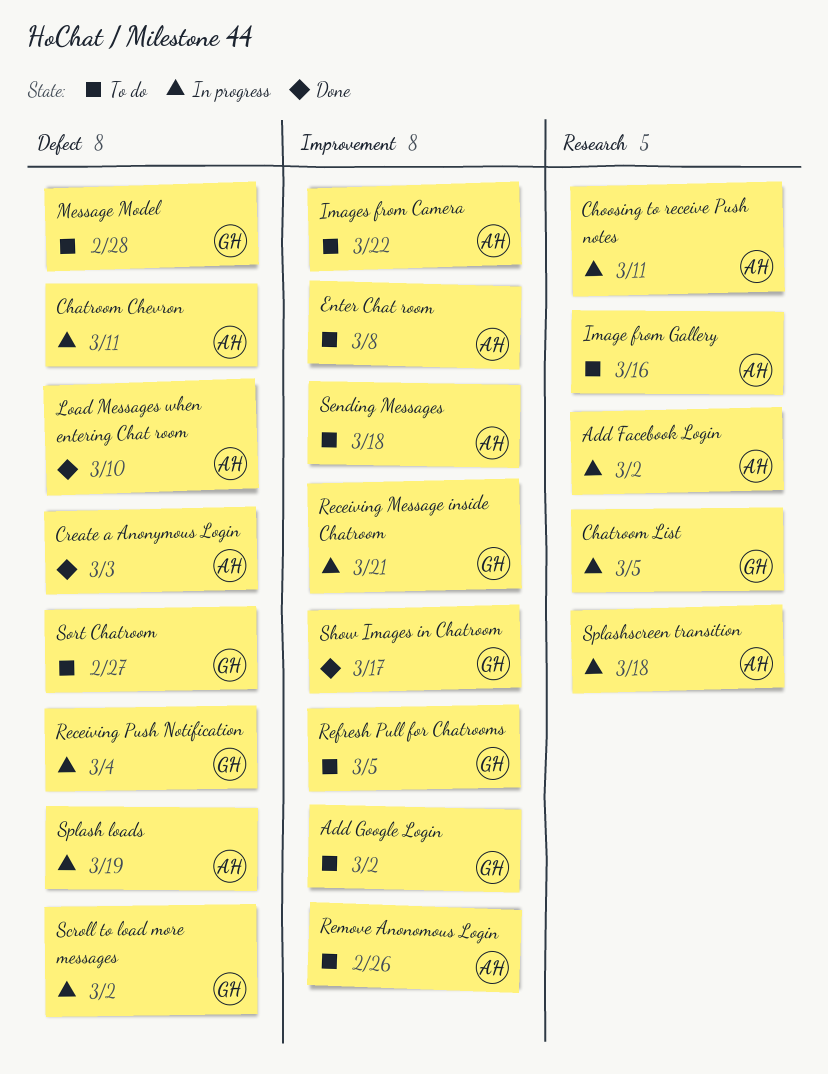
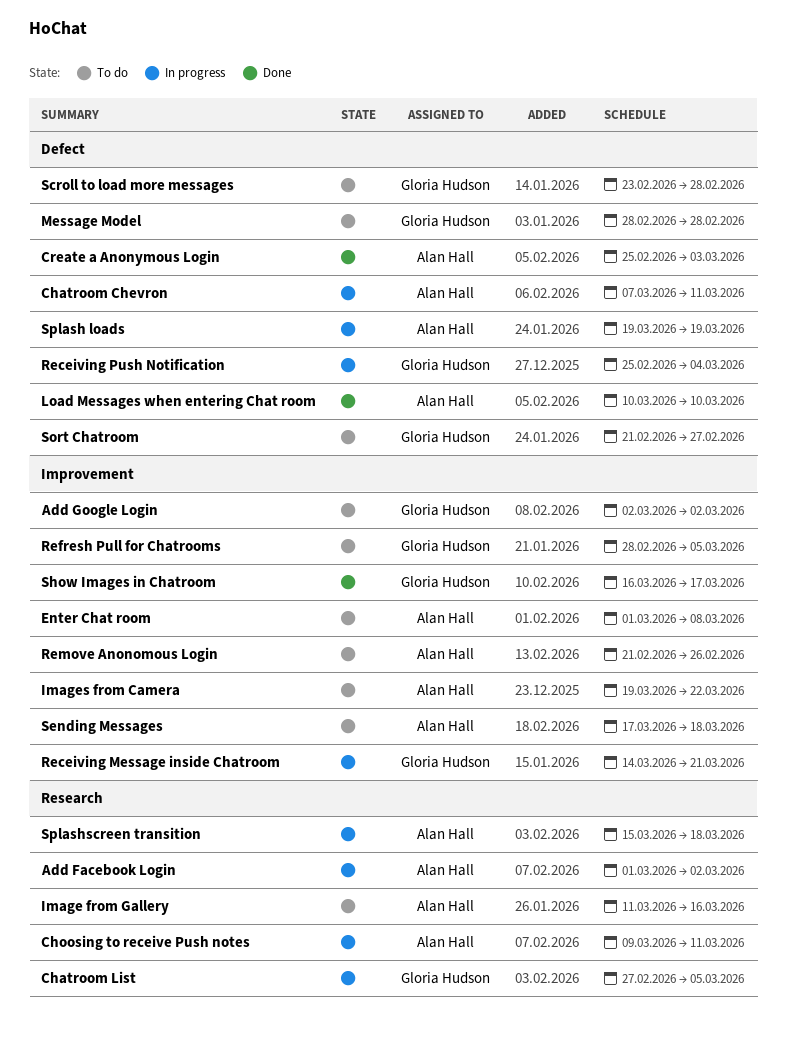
Scroll to load more messages, status: In progress -> To do
Scroll to load more messages, due: Mar 2 -> Feb 28

